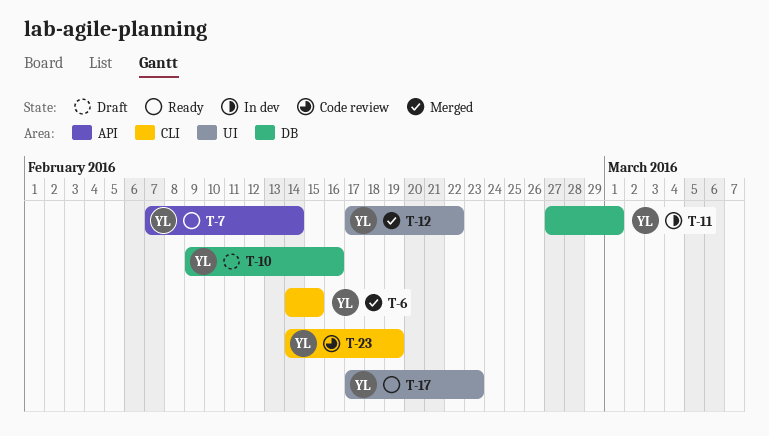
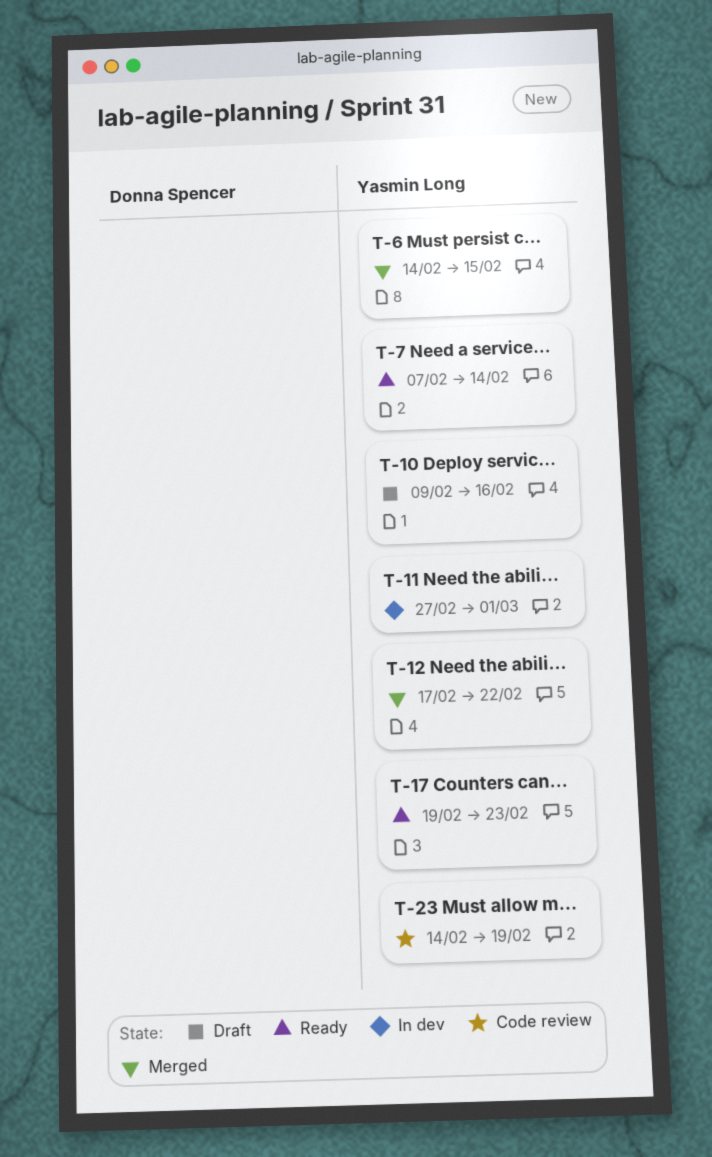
T-17, start: Feb 17 -> Feb 19

